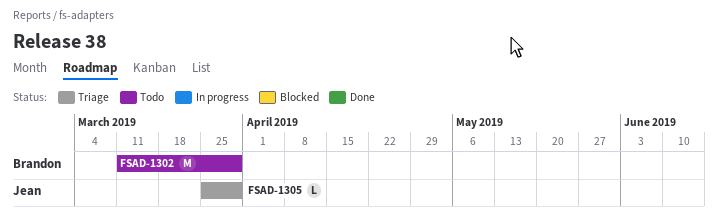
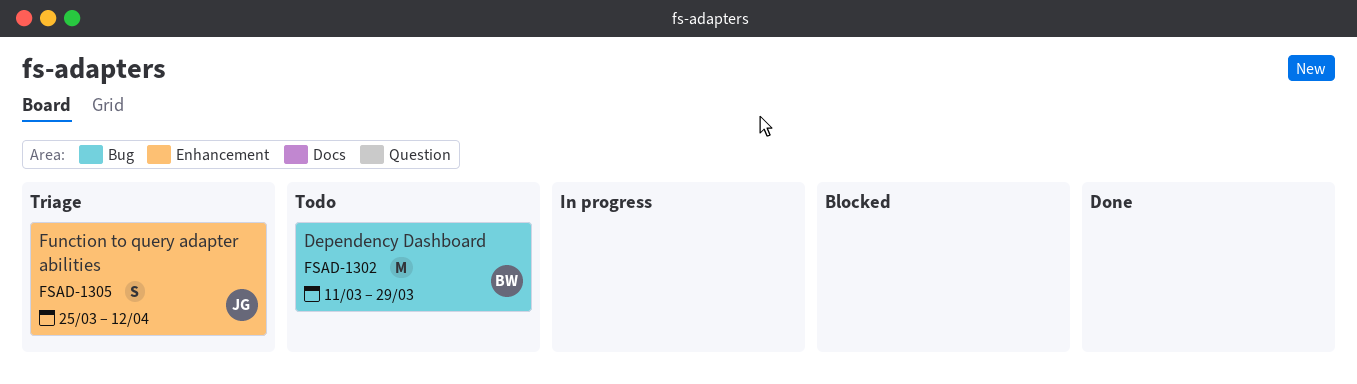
FSAD-1305, estimate: L -> S
FSAD-1305, due: Mar 29 -> Apr 12

